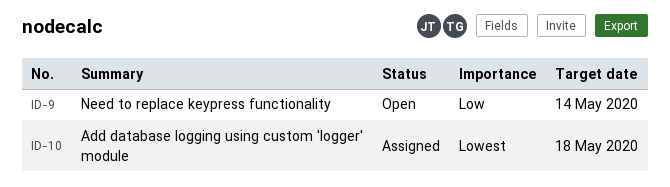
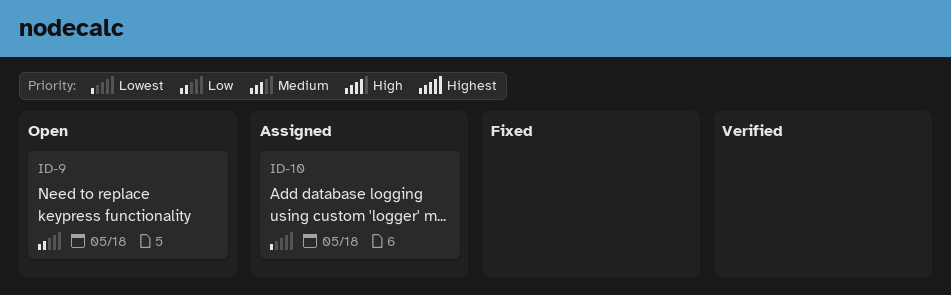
ID-9, due: May 14 -> May 18

